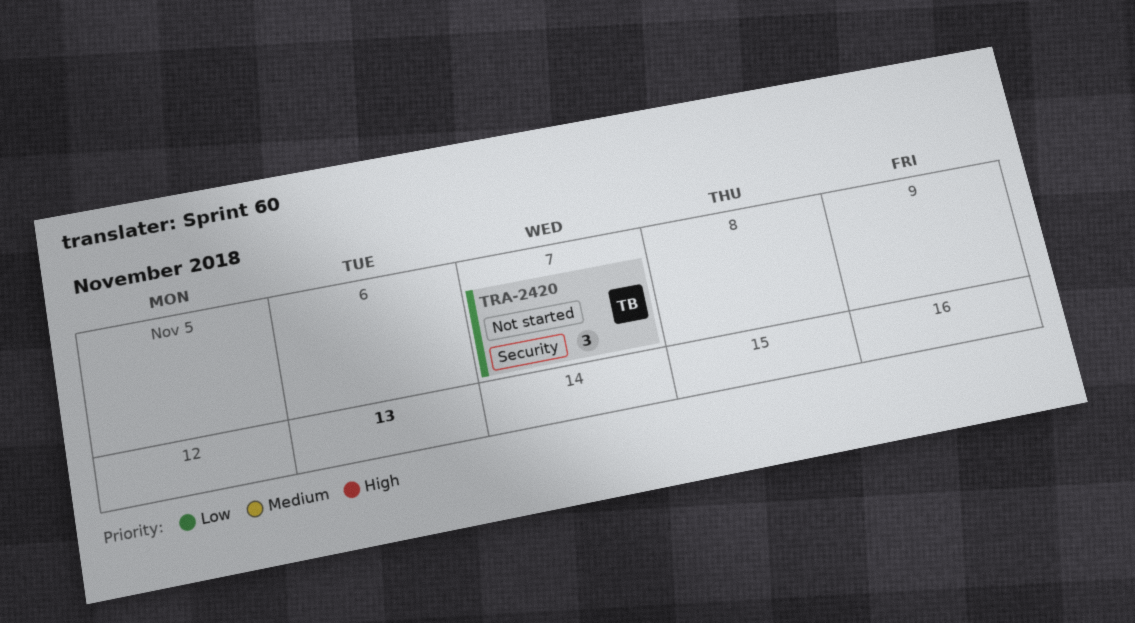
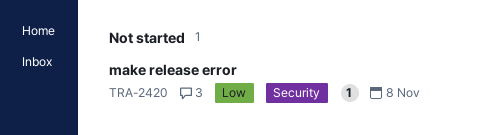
TRA-2420, estimate: 3 -> 1
TRA-2420, due: Nov 7 -> Nov 8

